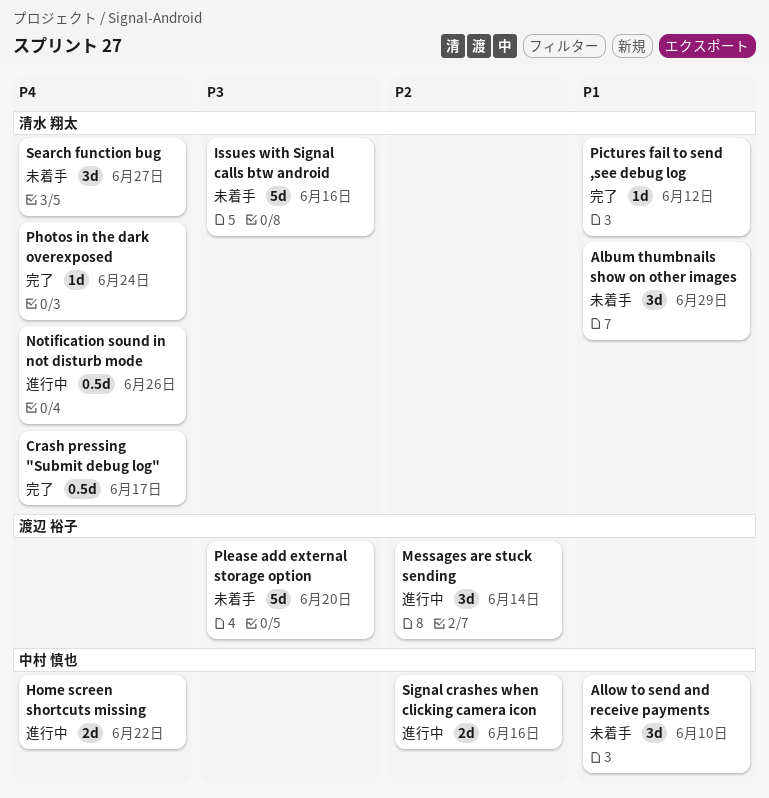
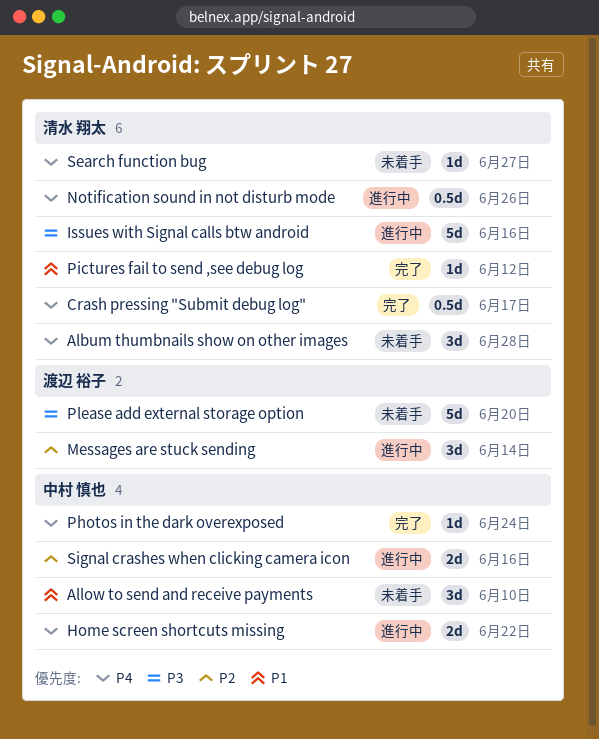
Album thumbnails show on other images, priority: P1 -> P4
Album thumbnails show on other images, due: Jun 29 -> Jun 28
Issues with Signal calls btw android, status: 未着手 -> 進行中
Photos in the dark overexposed, owner: 清水 翔太 -> 中村 慎也
Search function bug, estimate: 3d -> 1d

